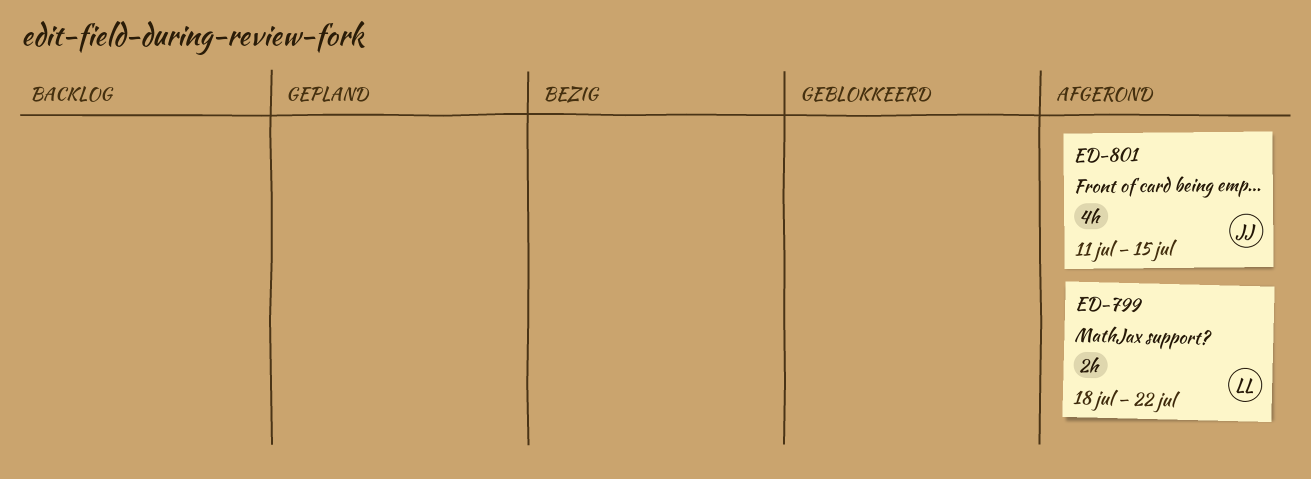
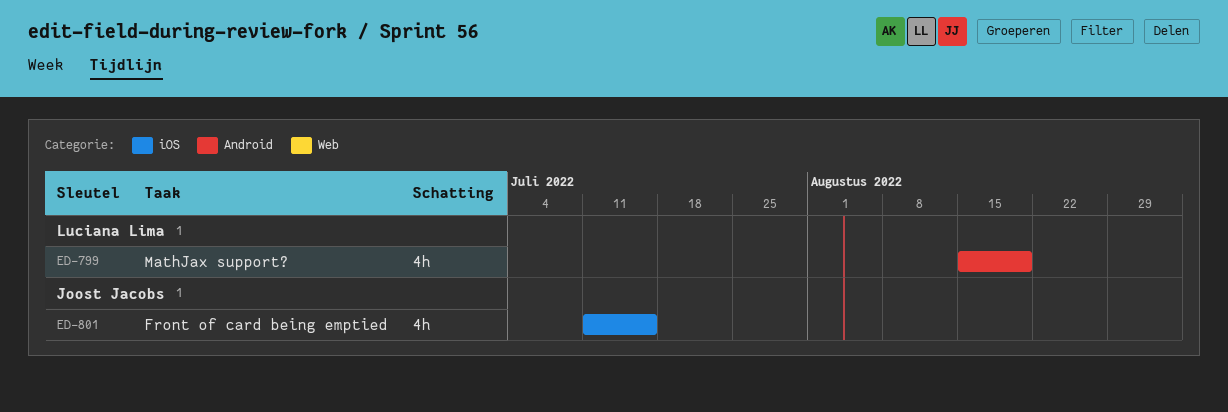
ED-799, estimate: 2h -> 4h
ED-799, start: Jul 18 -> Aug 15
ED-799, due: Jul 22 -> Aug 19

